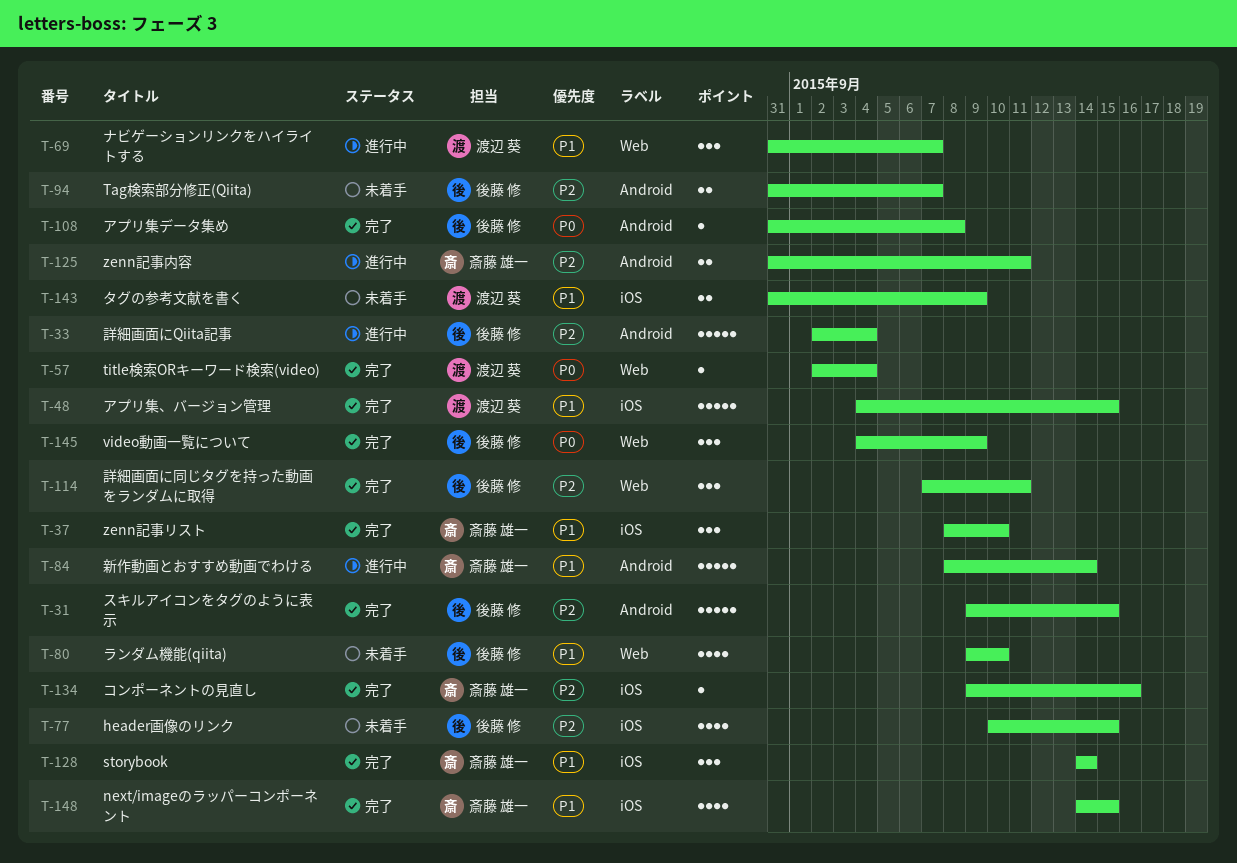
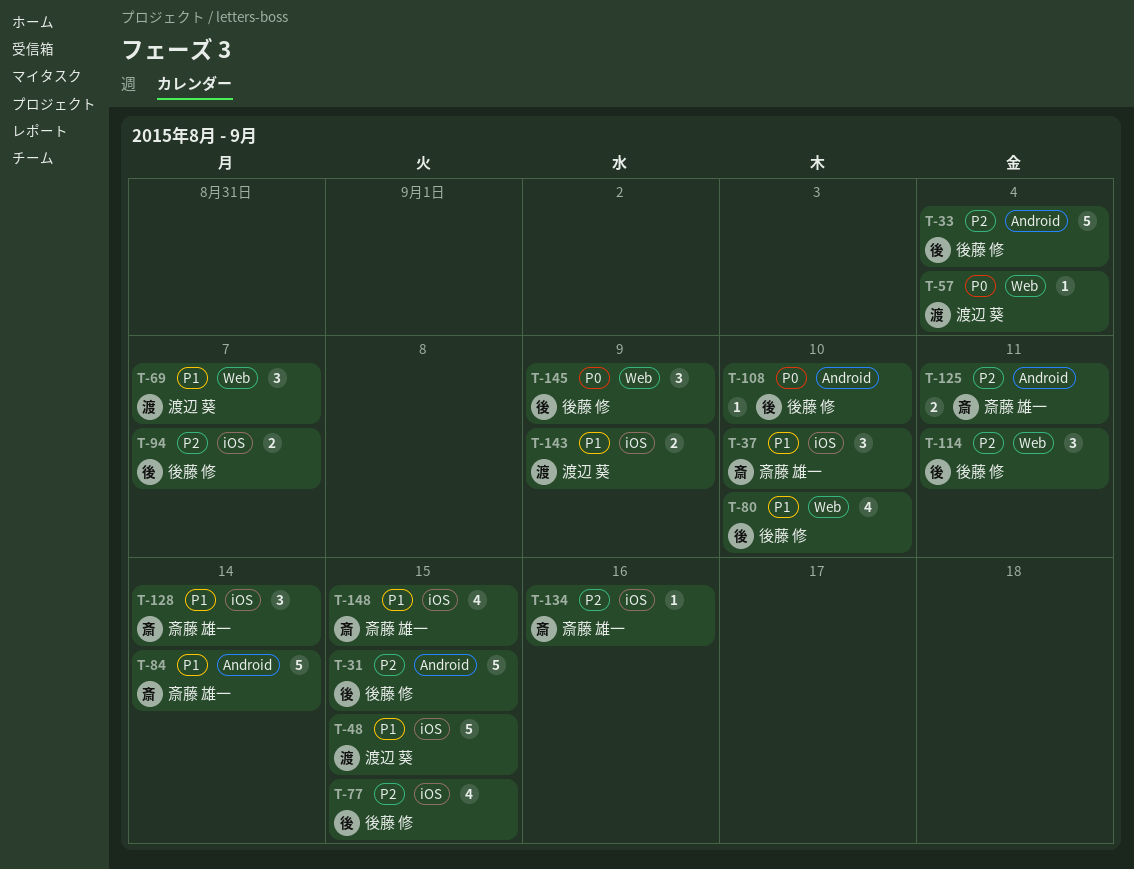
T-94, label: Android -> iOS
T-108, due: Sep 8 -> Sep 10

